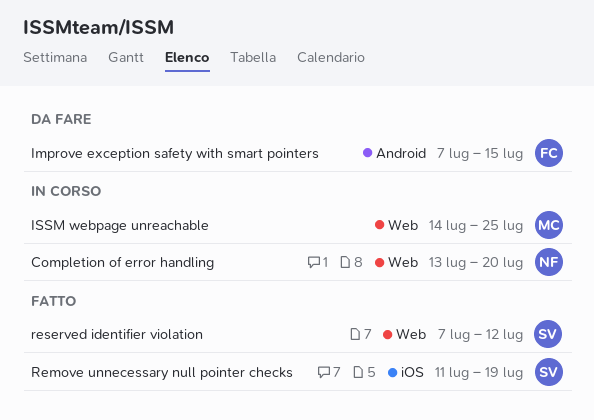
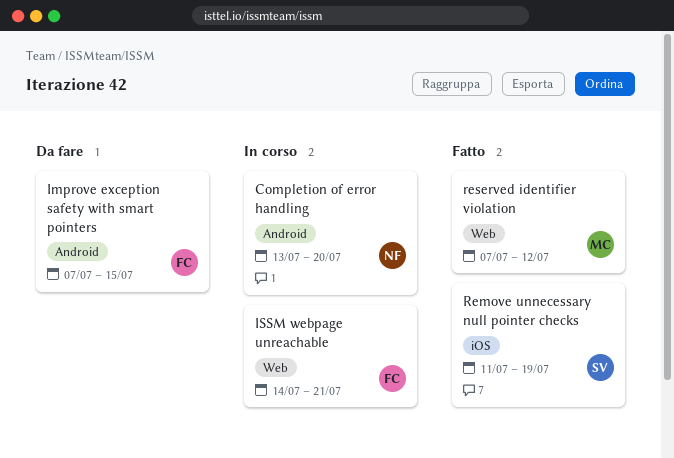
Completion of error handling, label: Web -> Android
ISSM webpage unreachable, owner: MC -> FC
ISSM webpage unreachable, due: Jul 25 -> Jul 21
reserved identifier violation, owner: SV -> MC

